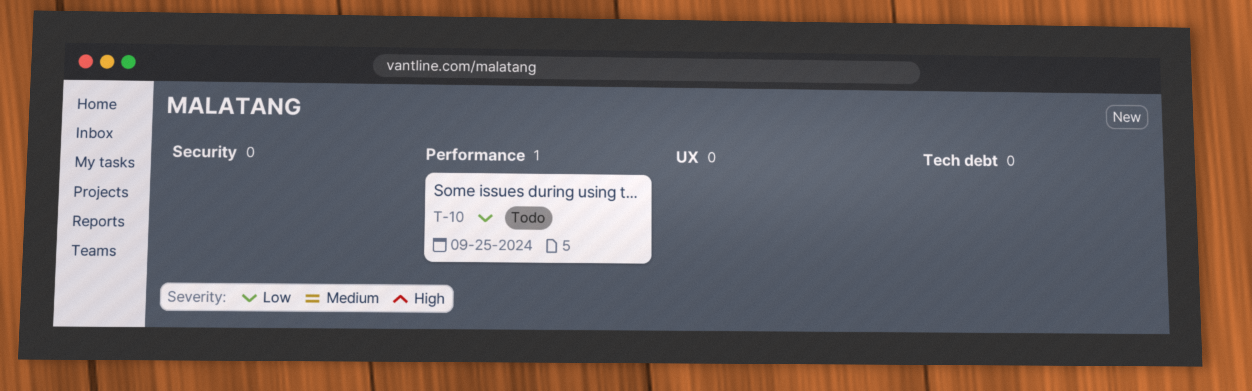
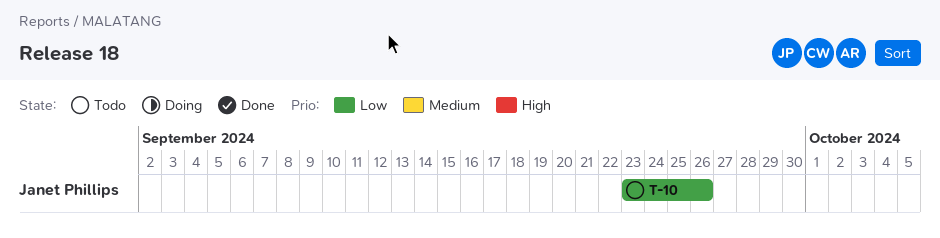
T-10, due: Sep 25 -> Sep 26

